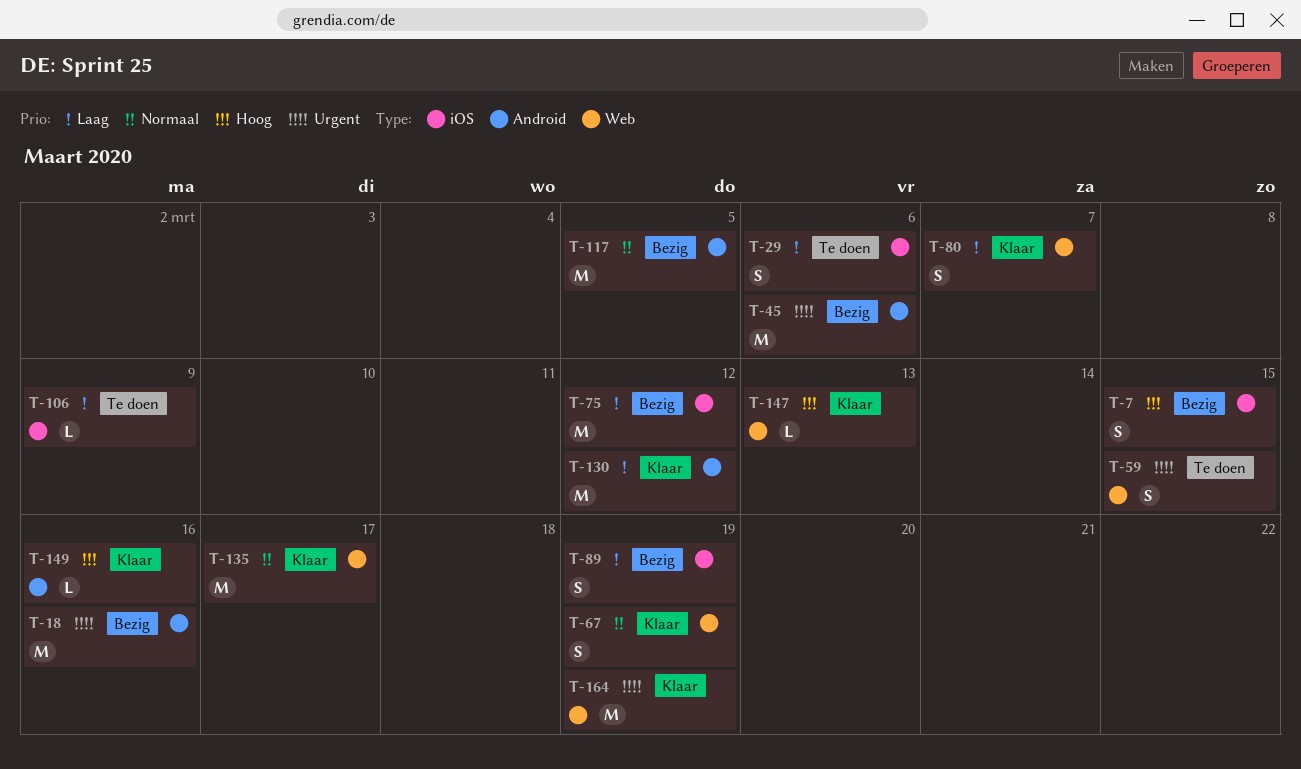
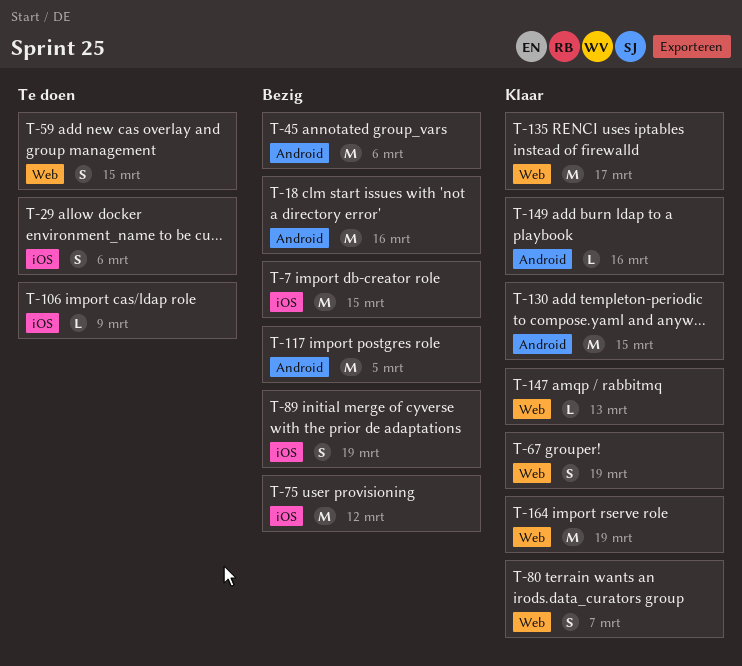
T-7, estimate: S -> M
T-130, due: Mar 12 -> Mar 15

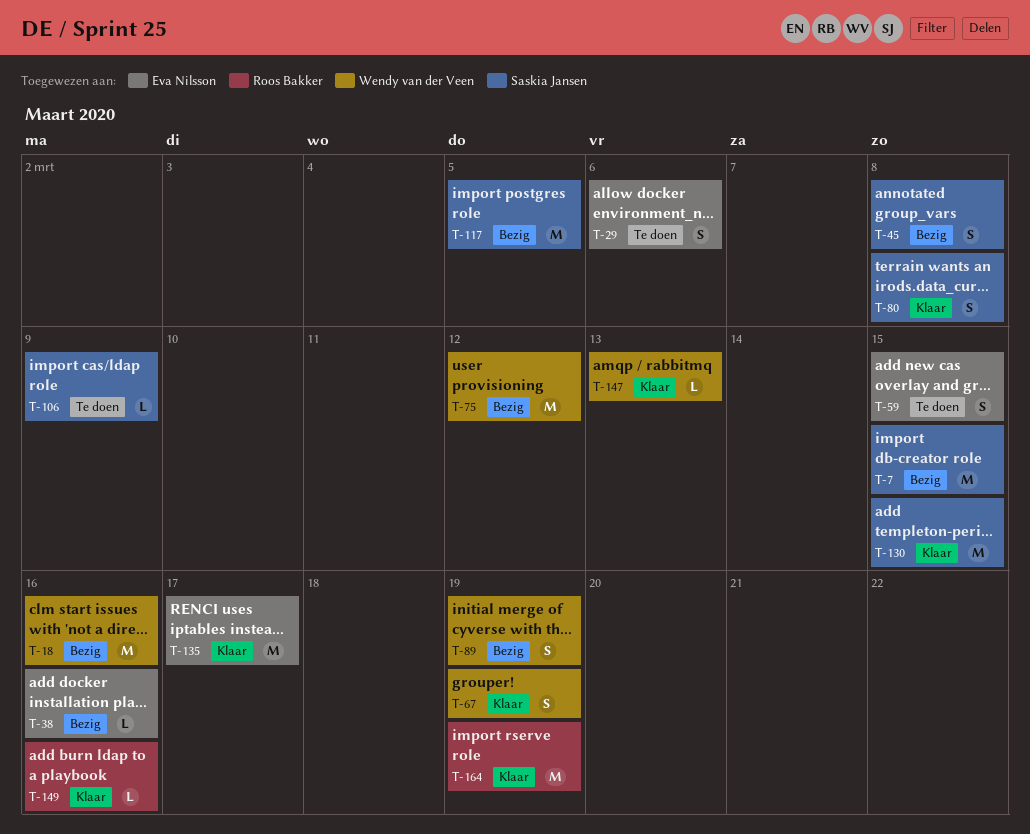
T-38: none -> present
T-45, estimate: M -> S
T-45, due: Mar 6 -> Mar 8
T-80, due: Mar 7 -> Mar 8

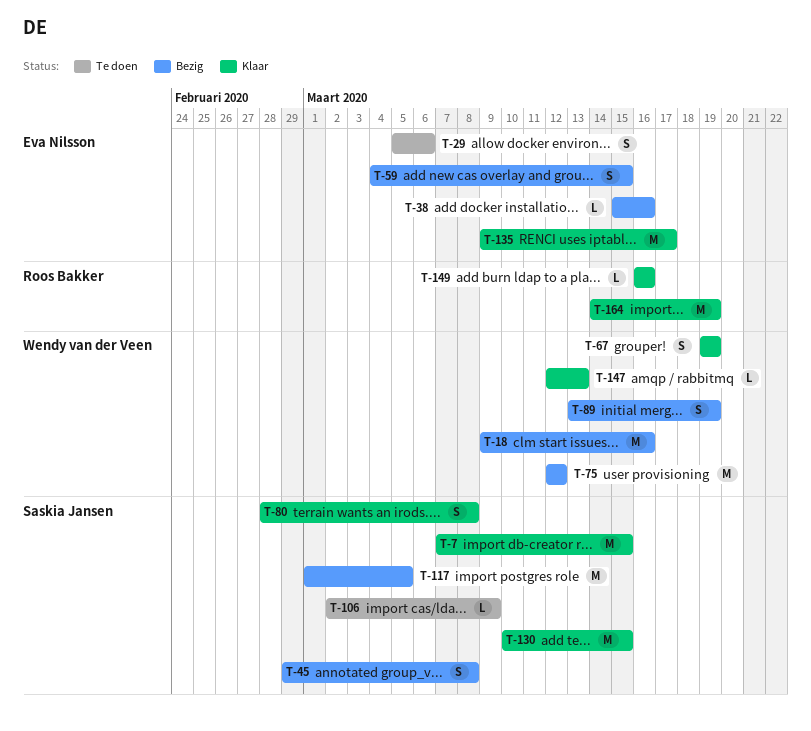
T-7, status: Bezig -> Klaar
T-59, status: Te doen -> Bezig

